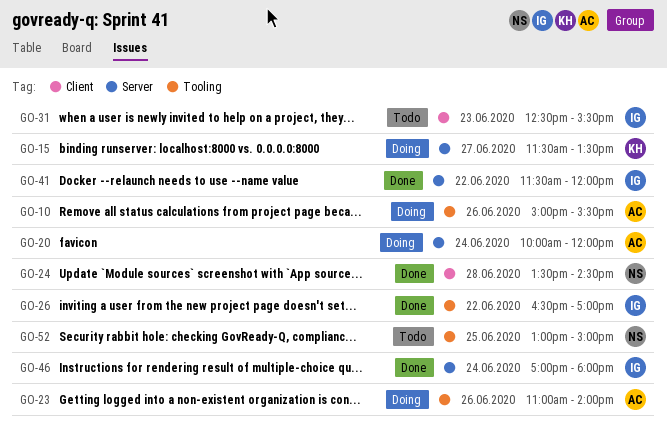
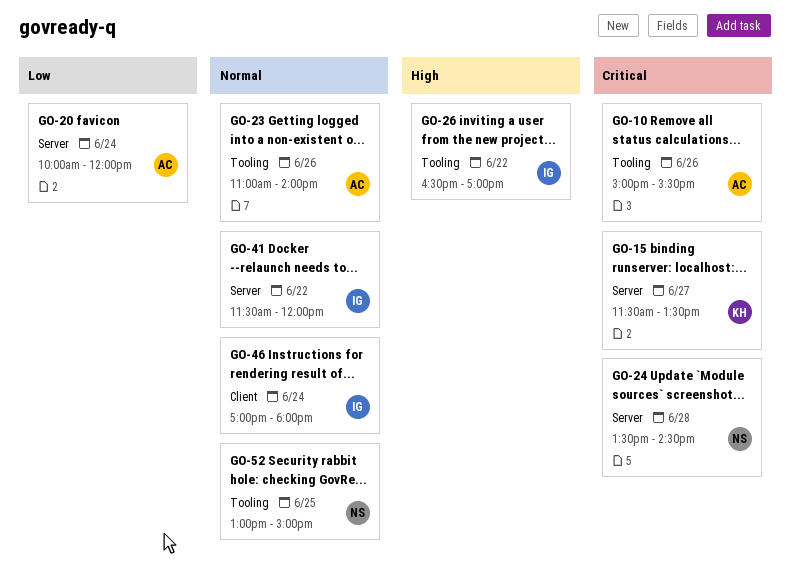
GO-24, label: Client -> Server
GO-31: present -> none
GO-46, label: Server -> Client

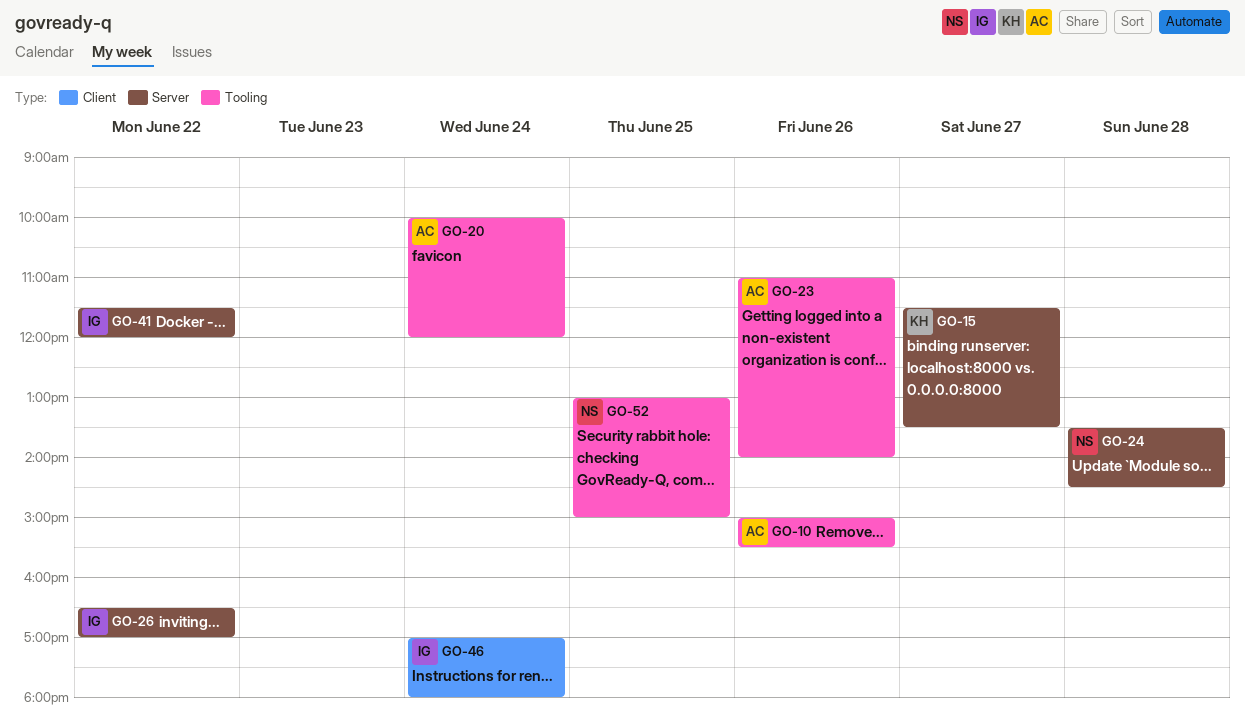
GO-20, label: Server -> Tooling
GO-26, label: Tooling -> Server

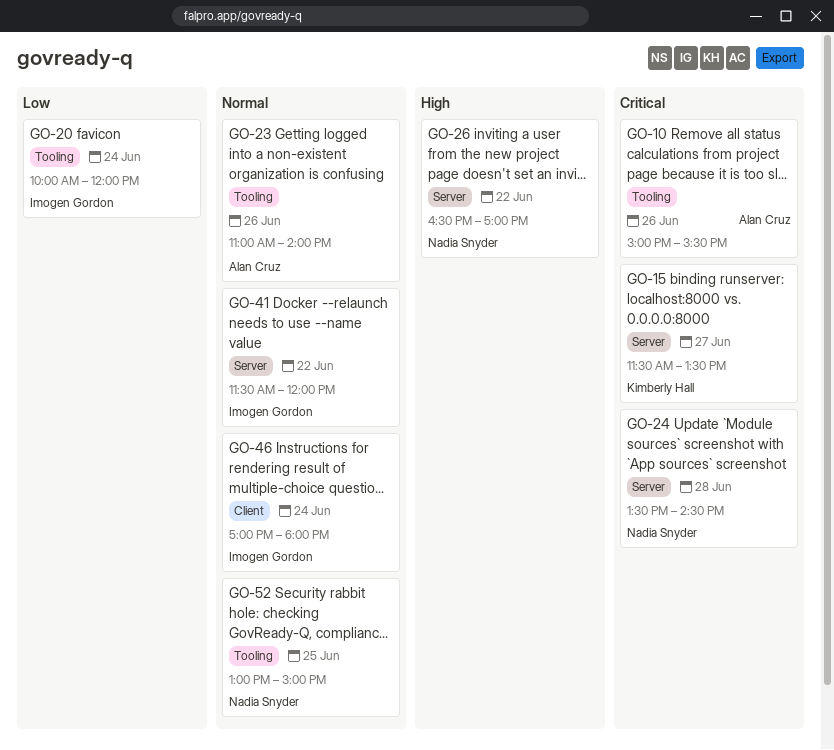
GO-20, owner: Alan Cruz -> Imogen Gordon
GO-26, owner: Imogen Gordon -> Nadia Snyder

